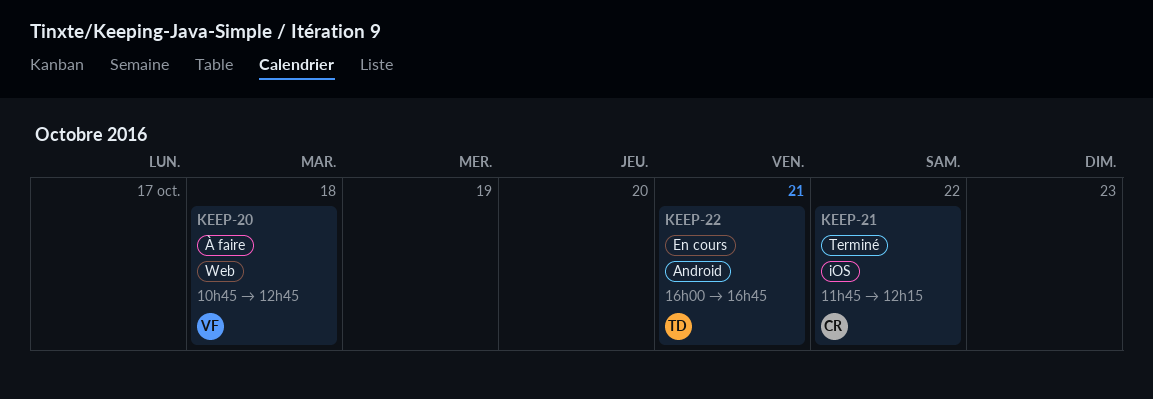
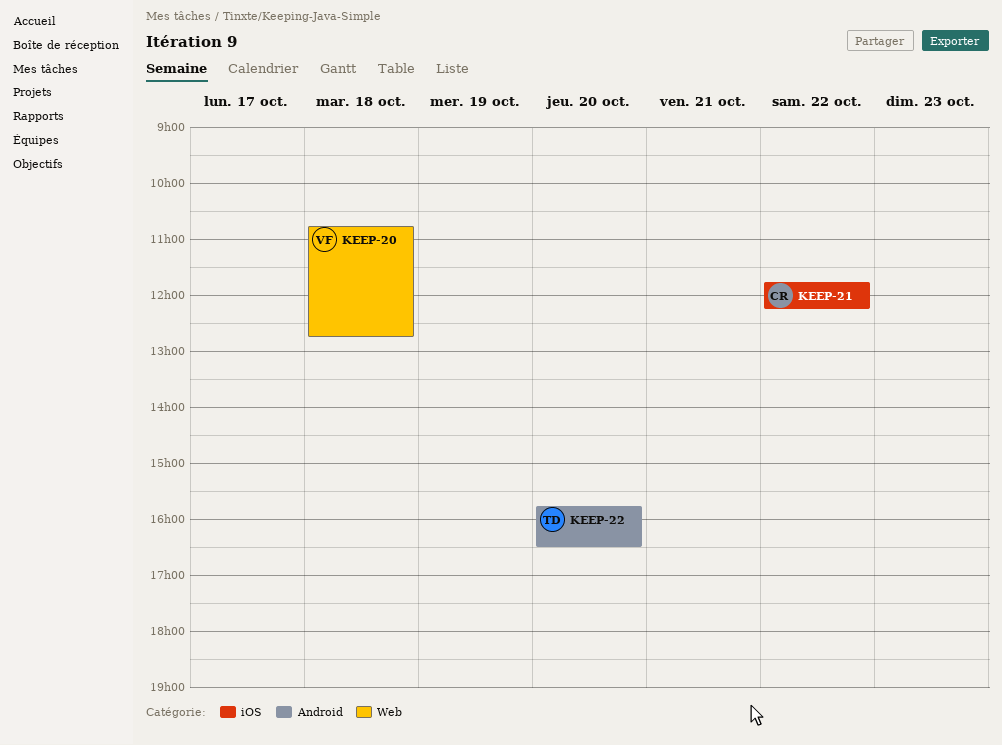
KEEP-22, day: Oct 21 -> Oct 20
KEEP-22, begins: 16:00 -> 15:45
KEEP-22, ends: 16:45 -> 16:30

